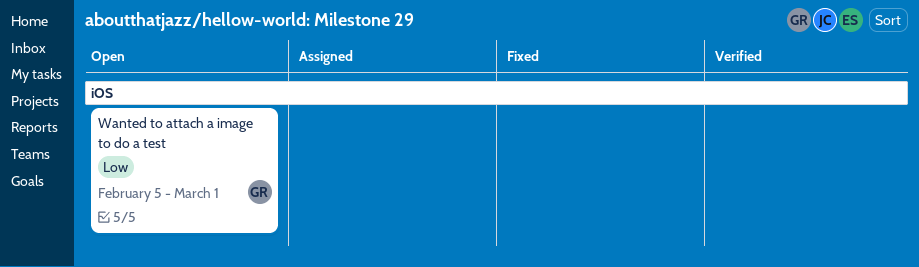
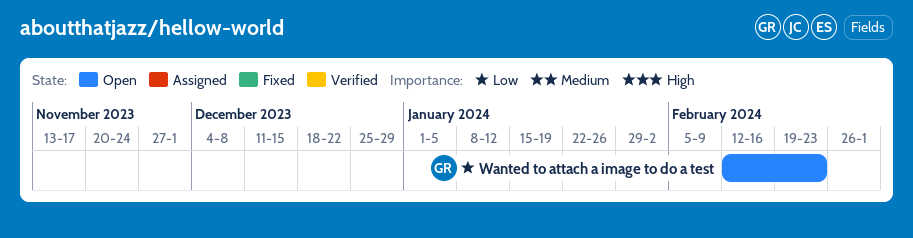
Wanted to attach a image to do a test, start: Feb 5 -> Feb 12
Wanted to attach a image to do a test, due: Mar 1 -> Feb 23

